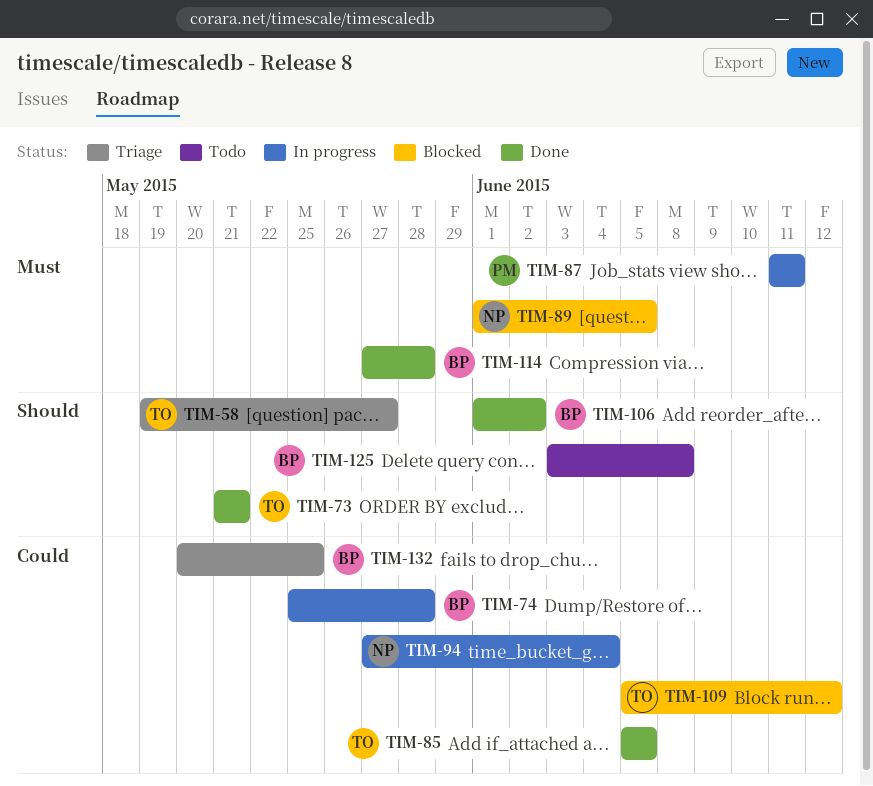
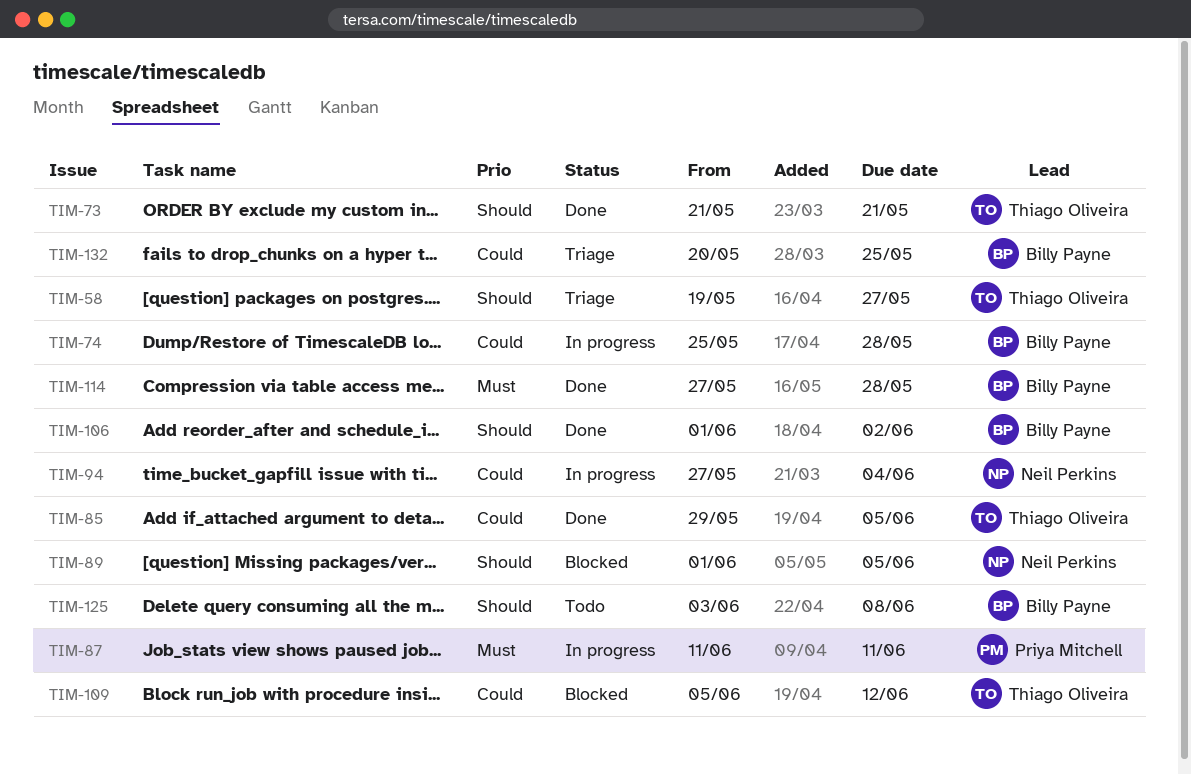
TIM-85, start: Jun 5 -> May 29
TIM-89, priority: Must -> Should

